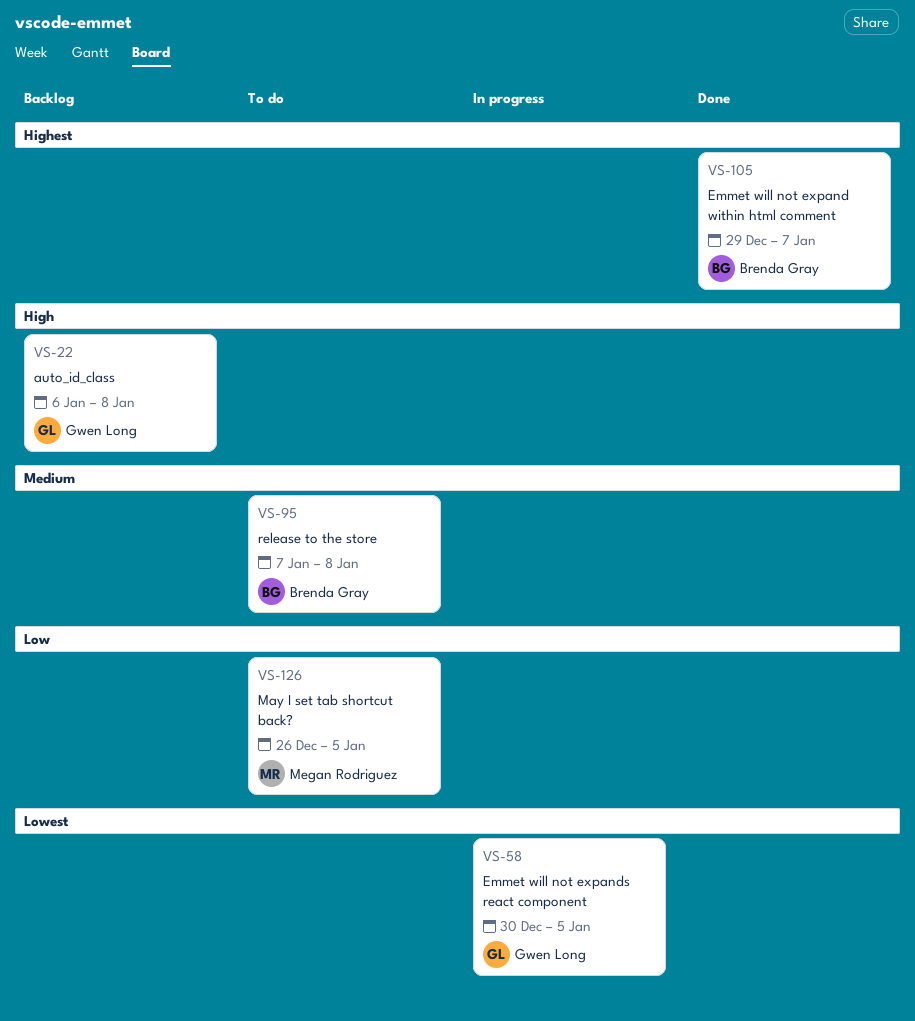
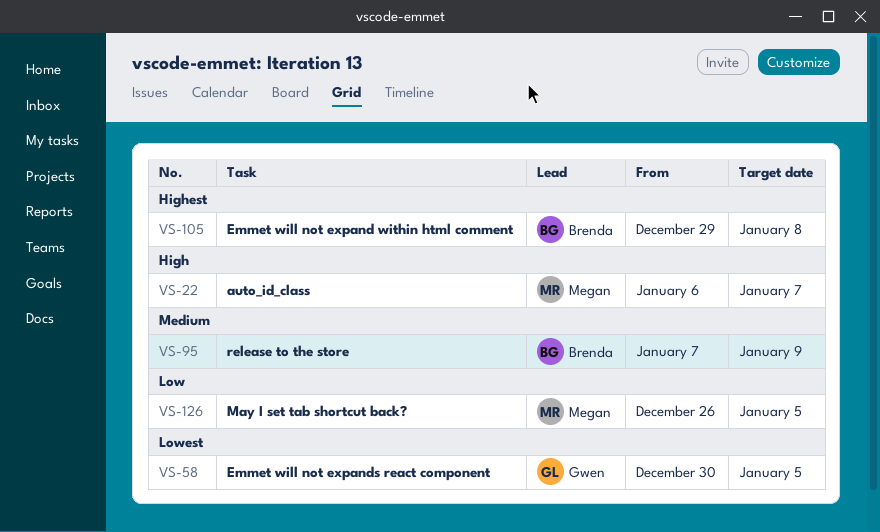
VS-22, owner: Gwen Long -> Megan Rodriguez
VS-22, due: Jan 8 -> Jan 7
VS-95, due: Jan 8 -> Jan 9
VS-105, due: Jan 7 -> Jan 8

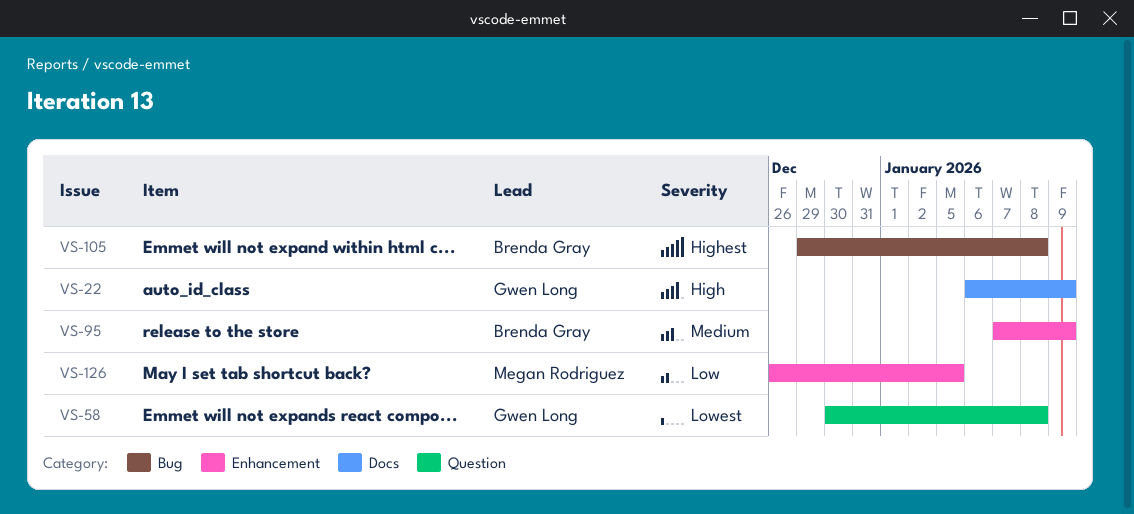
VS-22, owner: Megan Rodriguez -> Gwen Long
VS-22, due: Jan 7 -> Jan 9
VS-58, due: Jan 5 -> Jan 8

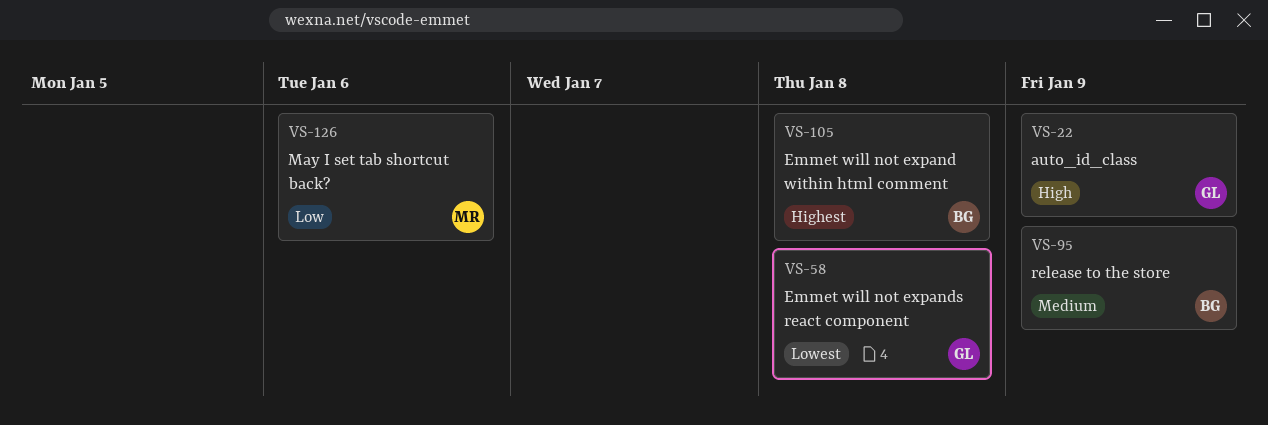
VS-126, due: Jan 5 -> Jan 6

